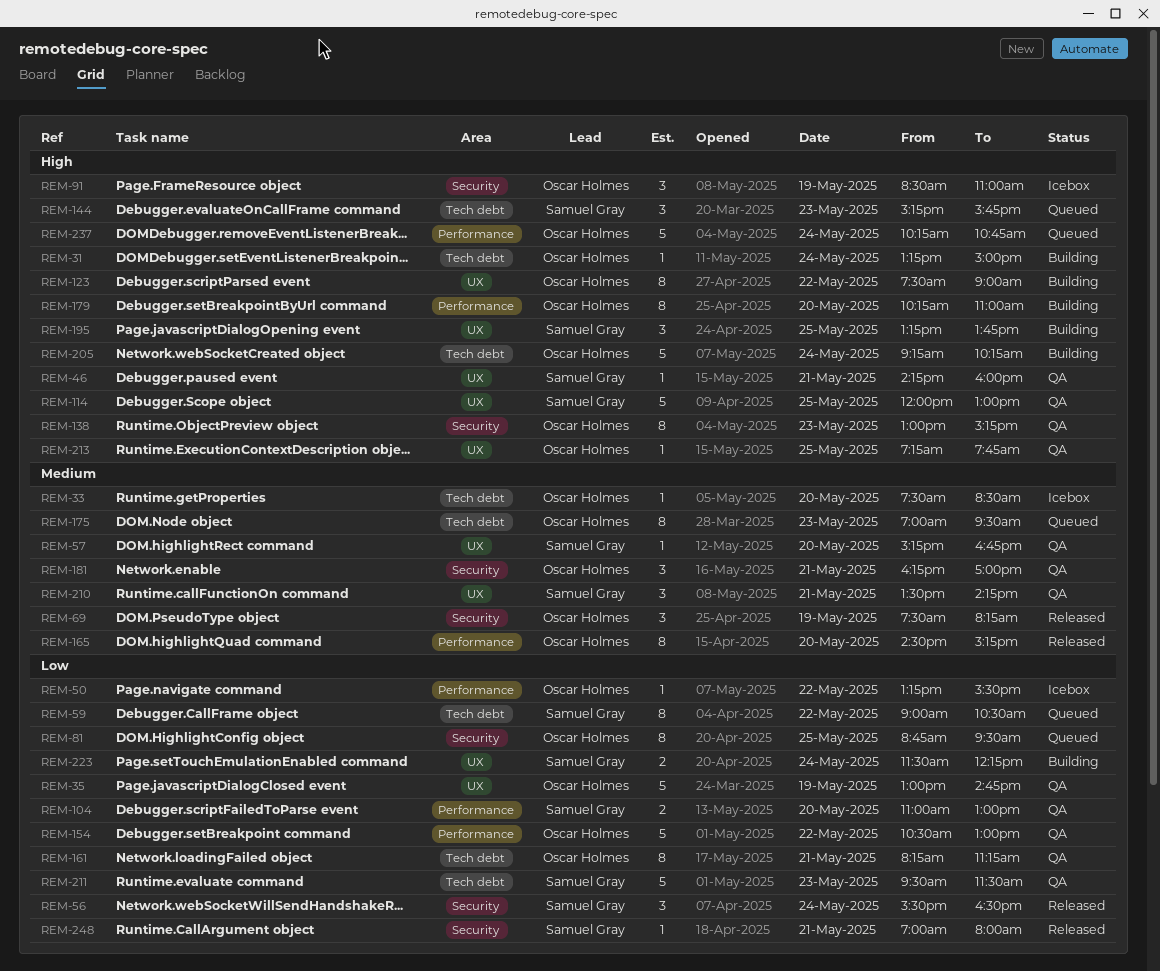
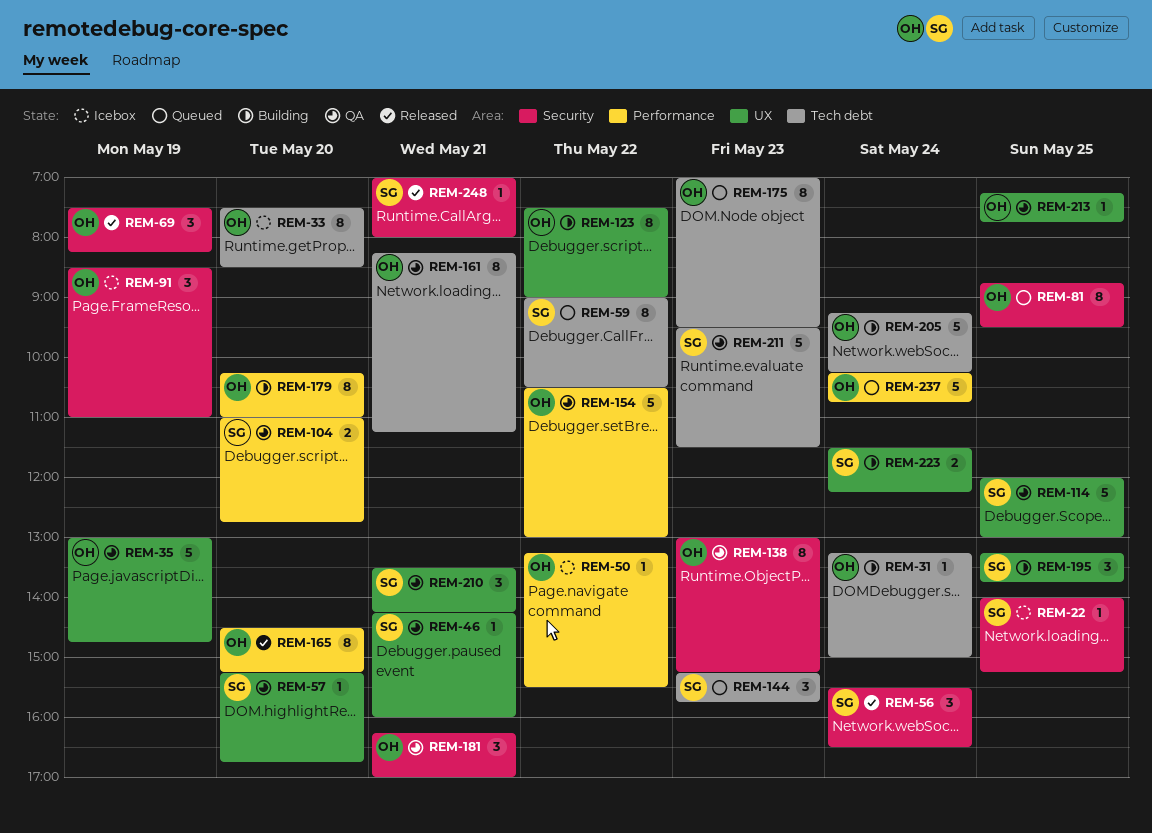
REM-22: none -> present
REM-33, estimate: 1 -> 8
REM-104, ends: 13:00 -> 12:45

